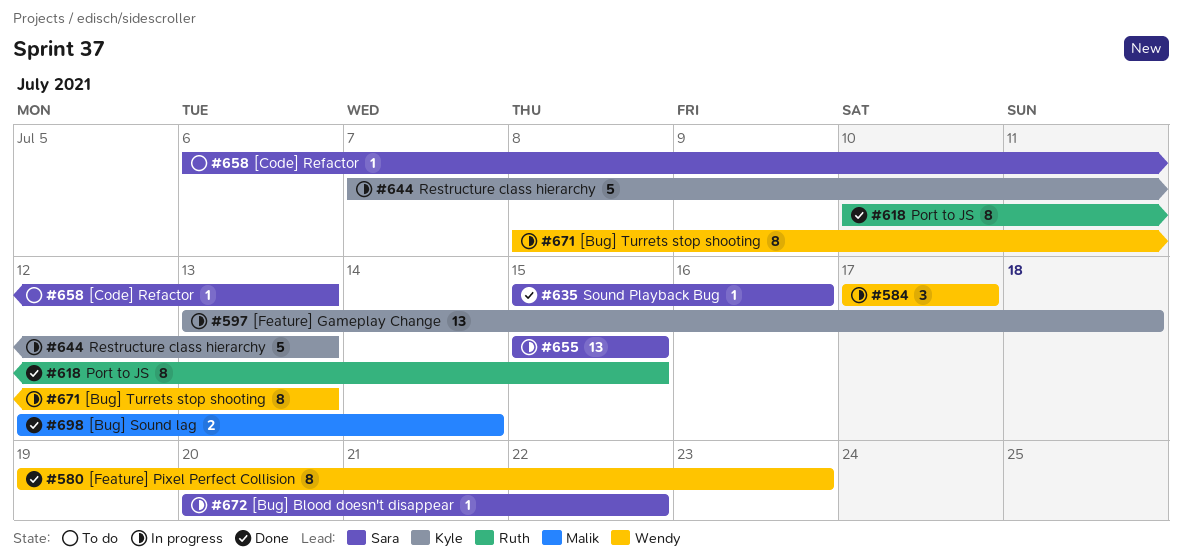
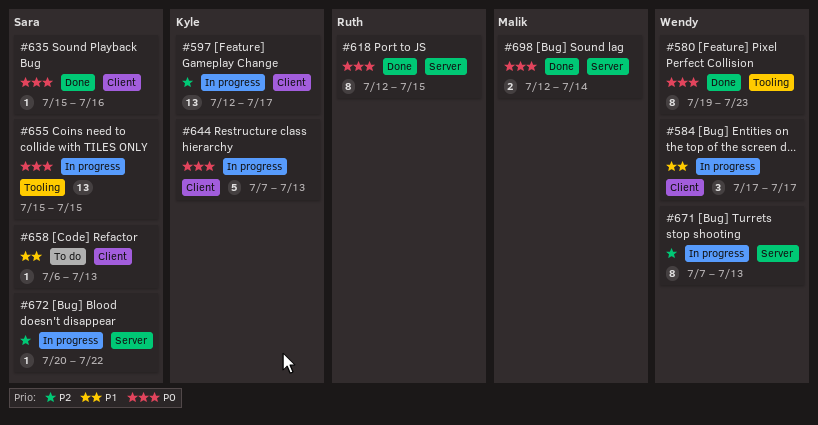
#597, start: Jul 13 -> Jul 12
#597, due: Jul 18 -> Jul 17
#618, start: Jul 10 -> Jul 12
#671, start: Jul 8 -> Jul 7

